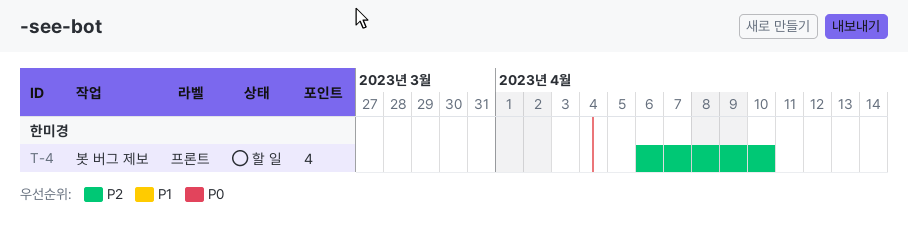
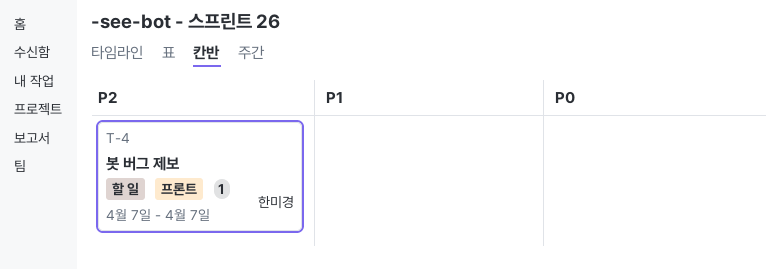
T-4, estimate: 4 -> 1
T-4, start: Apr 6 -> Apr 7
T-4, due: Apr 10 -> Apr 7

